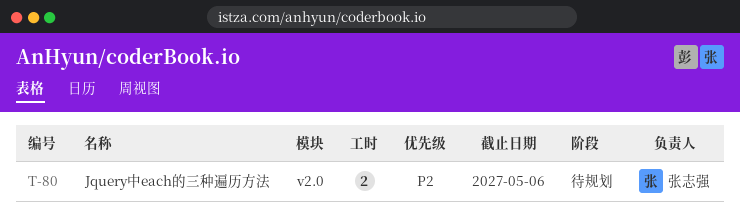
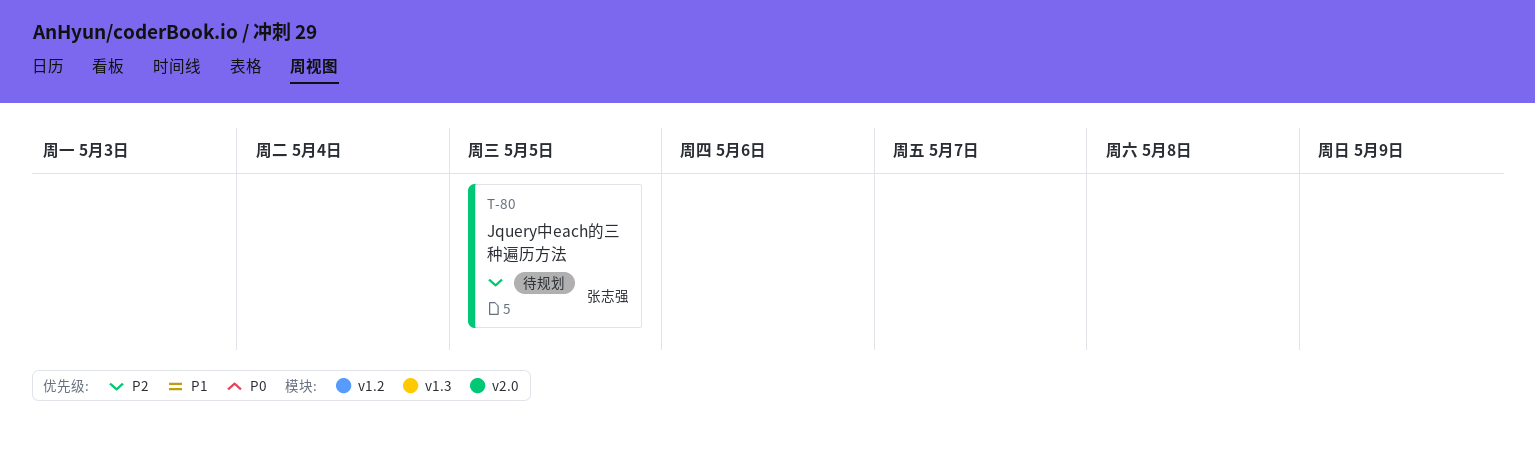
T-80, due: May 6 -> May 5

